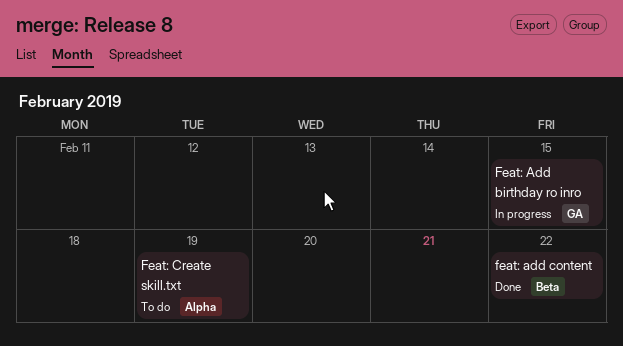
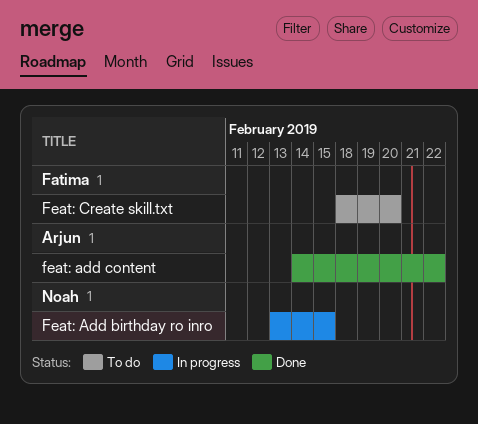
Feat: Create skill.txt, due: Feb 19 -> Feb 20

